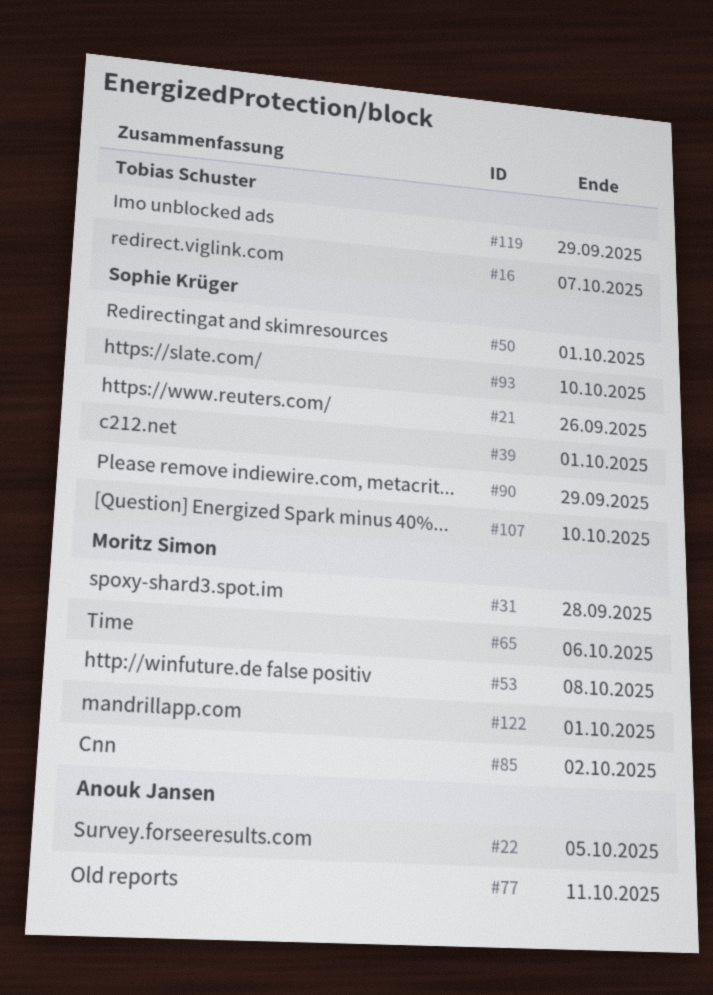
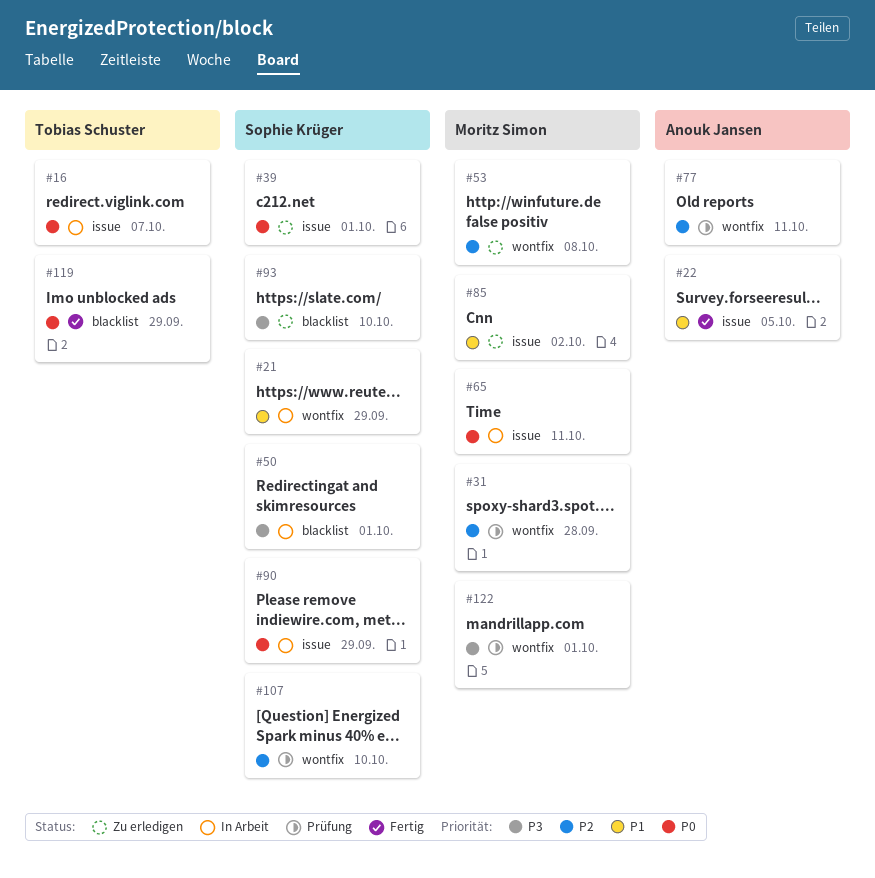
#21, due: Sep 26 -> Sep 29
#65, due: Oct 6 -> Oct 11

